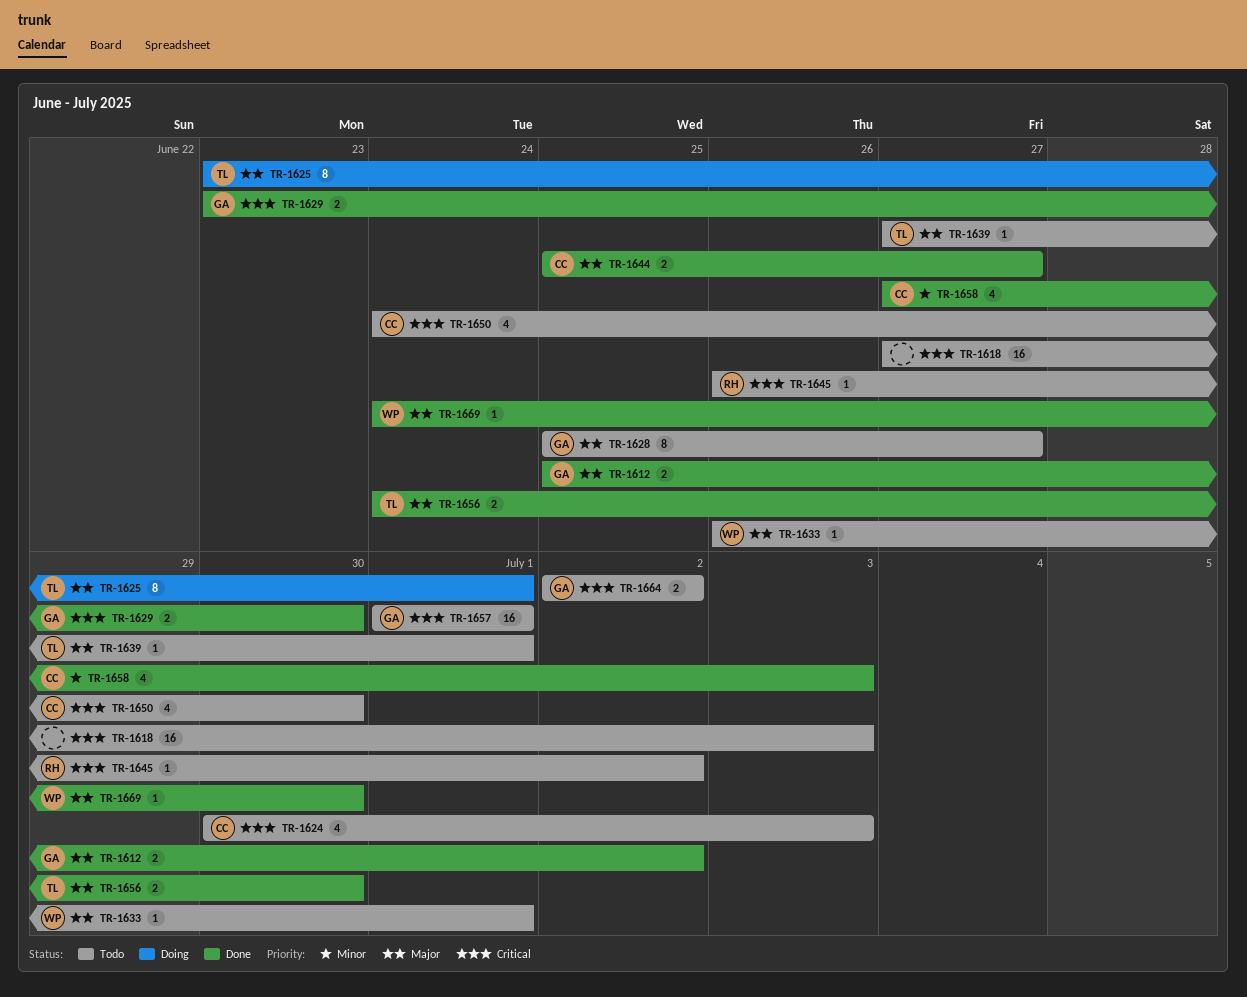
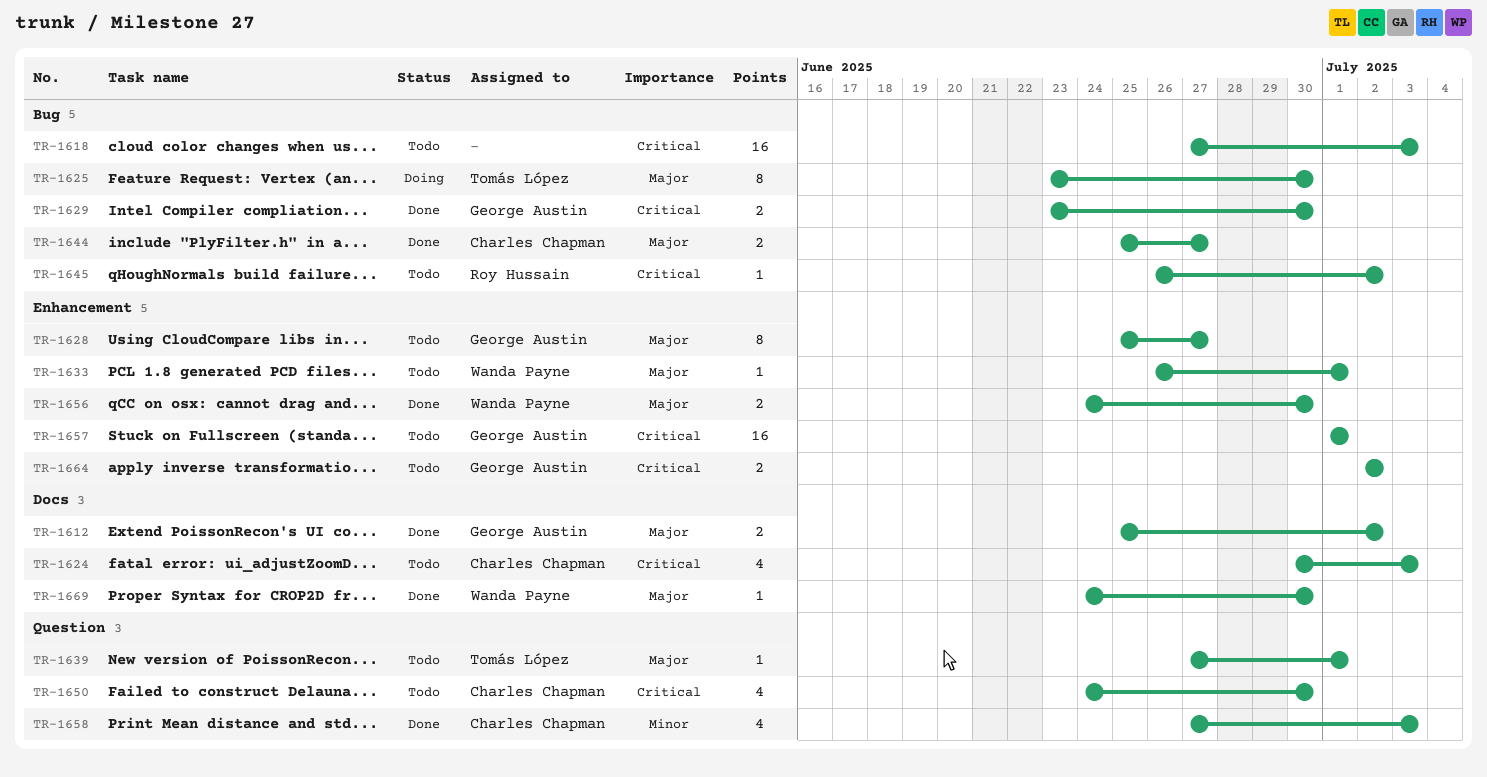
TR-1625, due: Jul 1 -> Jun 30
TR-1656, owner: Tomás López -> Wanda Payne

